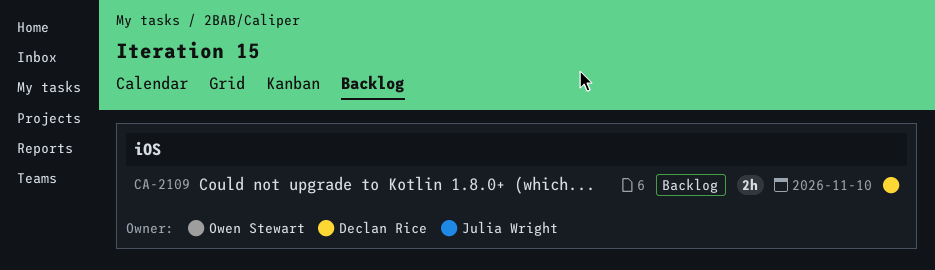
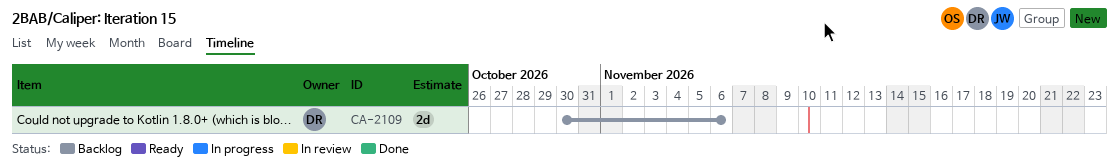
CA-2109, estimate: 2h -> 2d
CA-2109, due: Nov 10 -> Nov 6

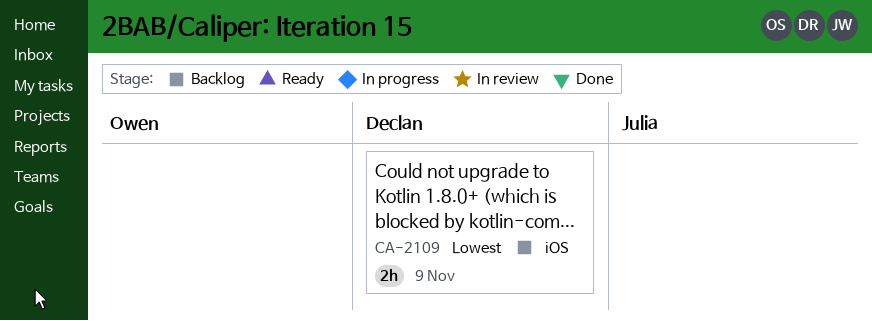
CA-2109, estimate: 2d -> 2h
CA-2109, due: Nov 6 -> Nov 9

